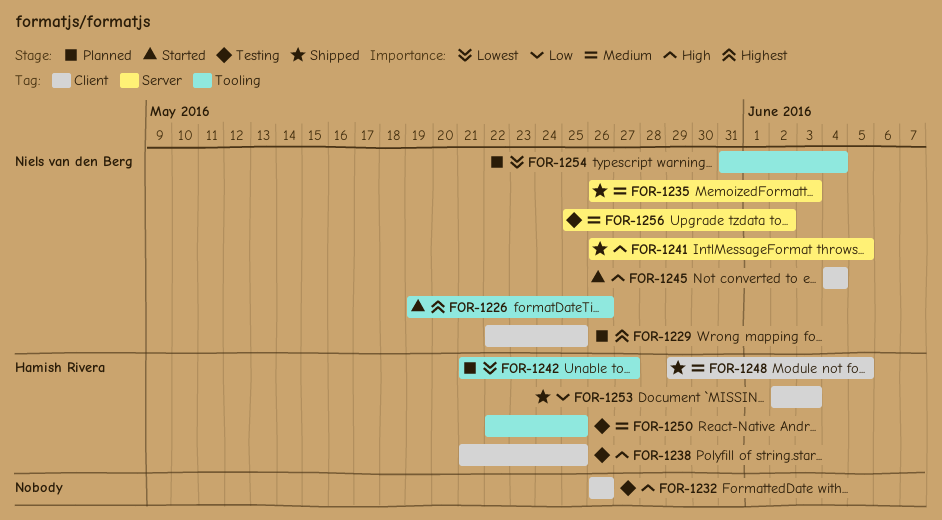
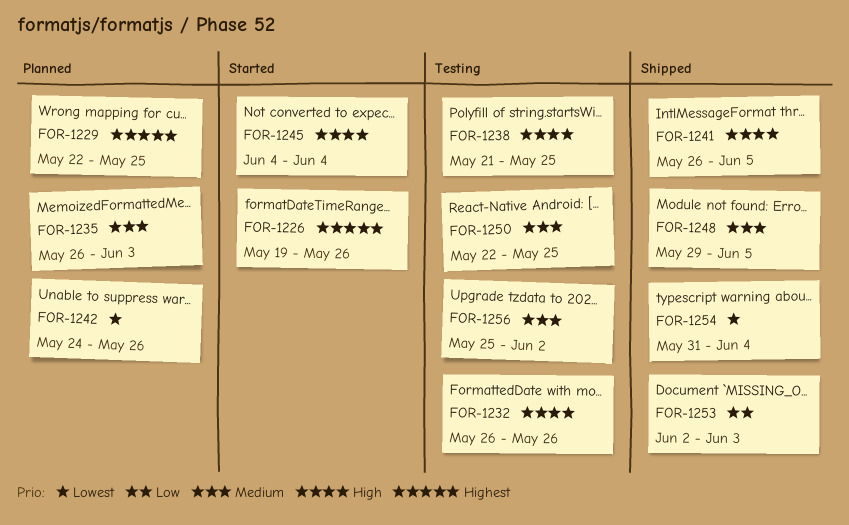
FOR-1235, status: Shipped -> Planned
FOR-1242, start: May 21 -> May 24
FOR-1242, due: May 27 -> May 26
FOR-1254, status: Planned -> Shipped

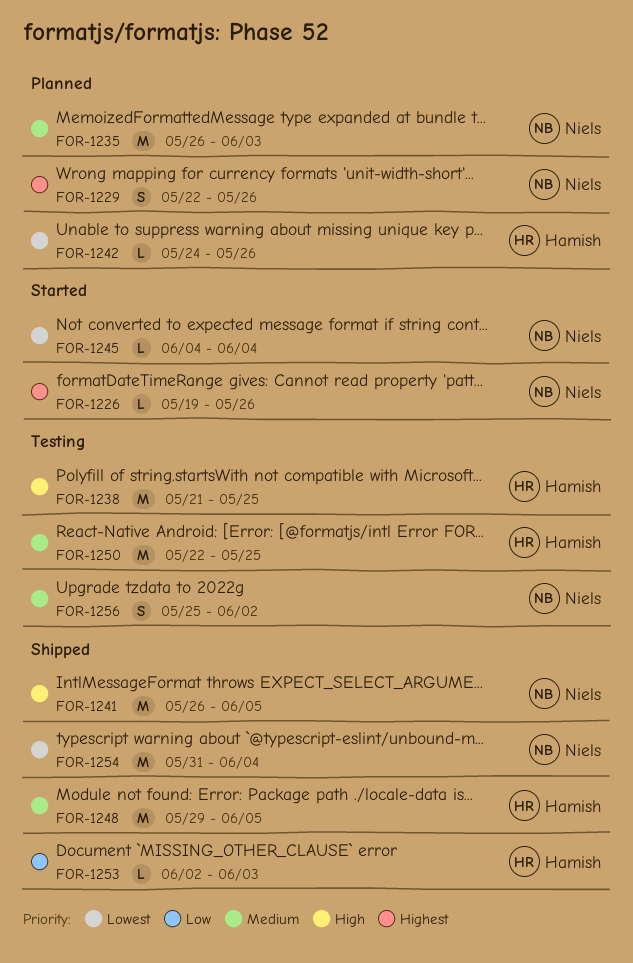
FOR-1229, due: May 25 -> May 26
FOR-1232: present -> none
FOR-1245, priority: High -> Lowest

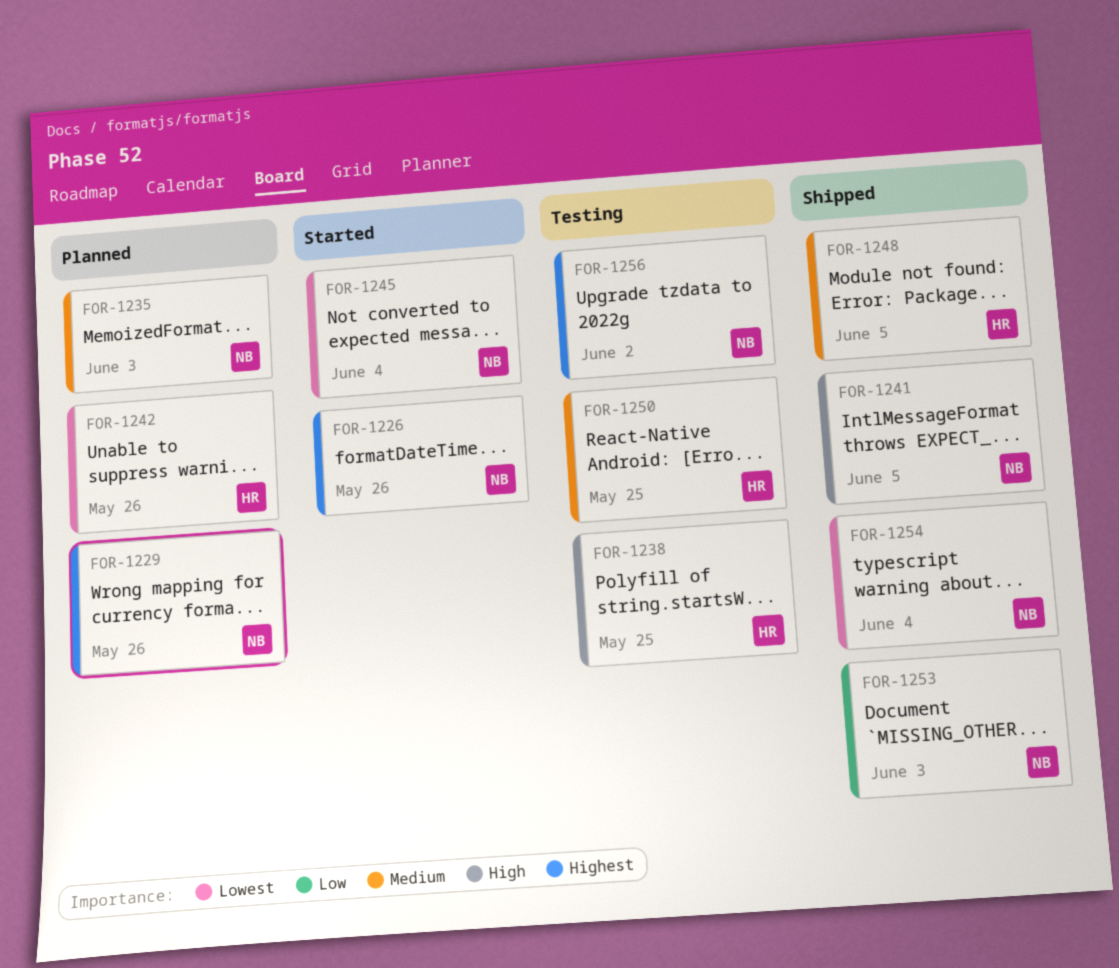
FOR-1253, owner: Hamish -> Niels
FOR-1256, priority: Medium -> Highest

